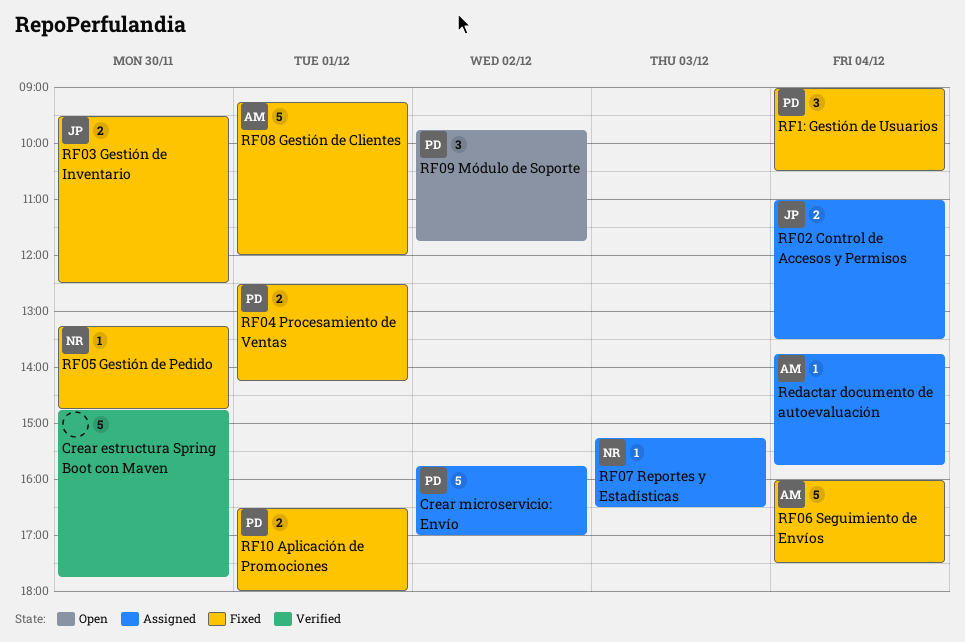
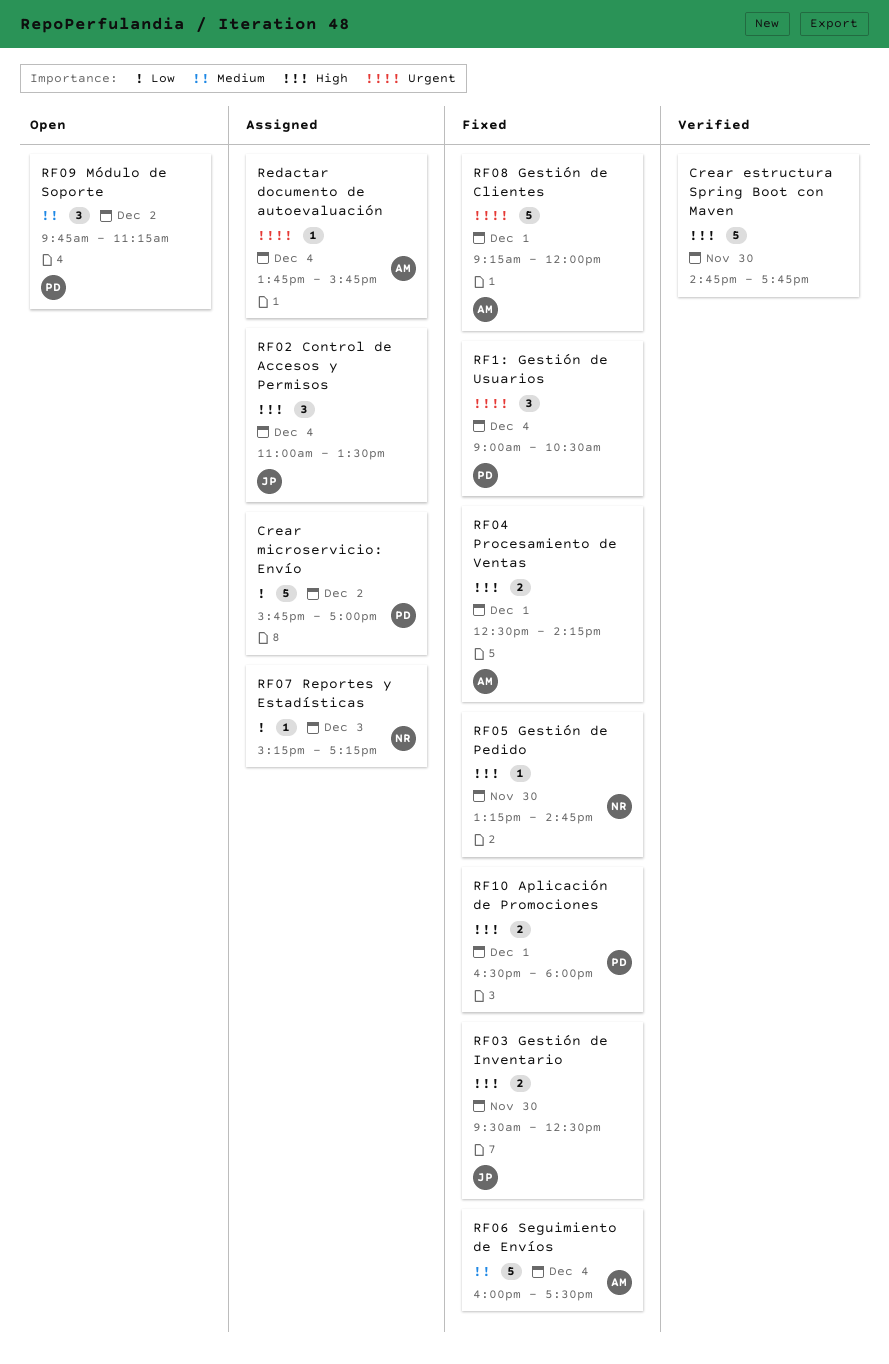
RF02 Control de Accesos y Permisos, estimate: 2 -> 3
RF04 Procesamiento de Ventas, owner: PD -> AM
RF07 Reportes y Estadísticas, ends: 16:30 -> 17:15
RF09 Módulo de Soporte, ends: 11:45 -> 11:15

